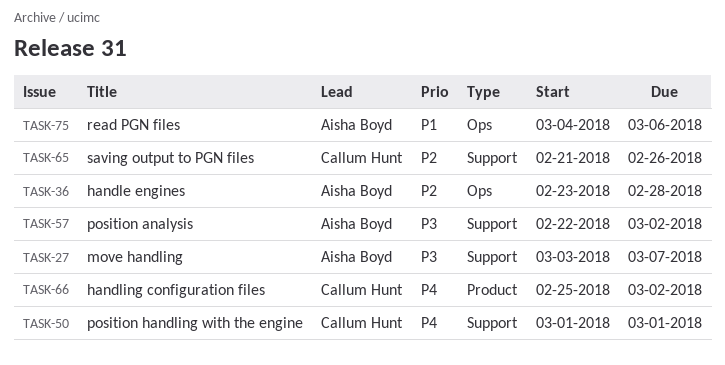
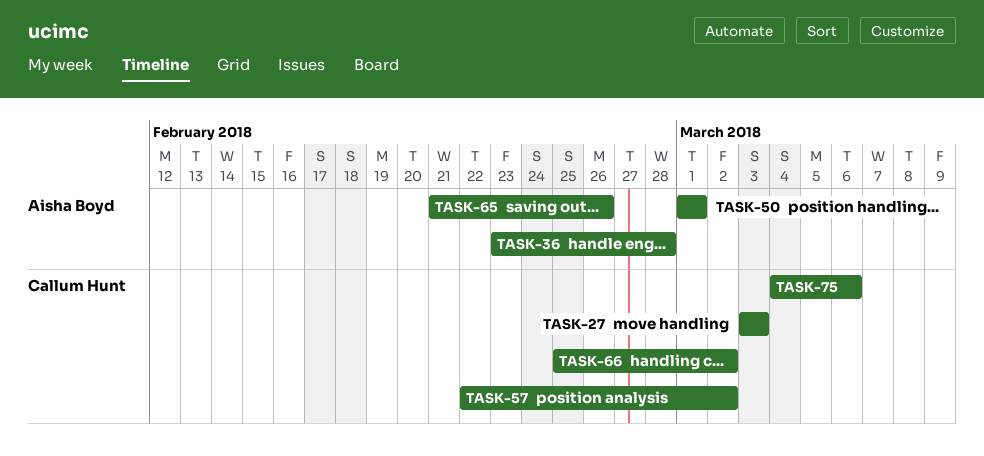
TASK-27, owner: Aisha Boyd -> Callum Hunt
TASK-27, due: Mar 7 -> Mar 3
TASK-50, owner: Callum Hunt -> Aisha Boyd
TASK-57, owner: Aisha Boyd -> Callum Hunt
TASK-65, owner: Callum Hunt -> Aisha Boyd
TASK-75, owner: Aisha Boyd -> Callum Hunt

